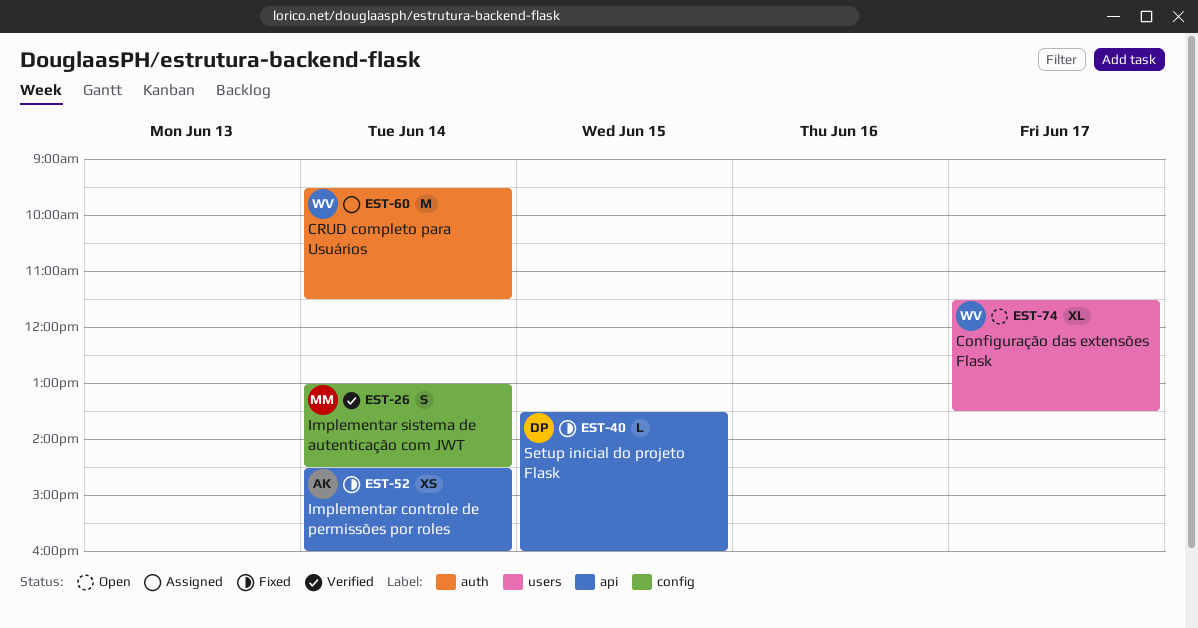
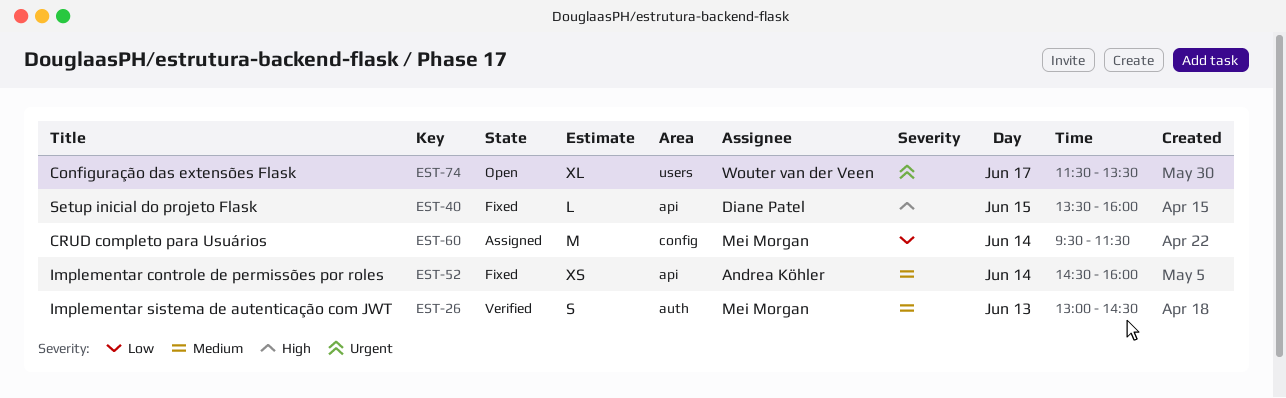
EST-26, label: config -> auth
EST-26, day: Jun 14 -> Jun 13
EST-60, owner: Wouter van der Veen -> Mei Morgan
EST-60, label: auth -> config

